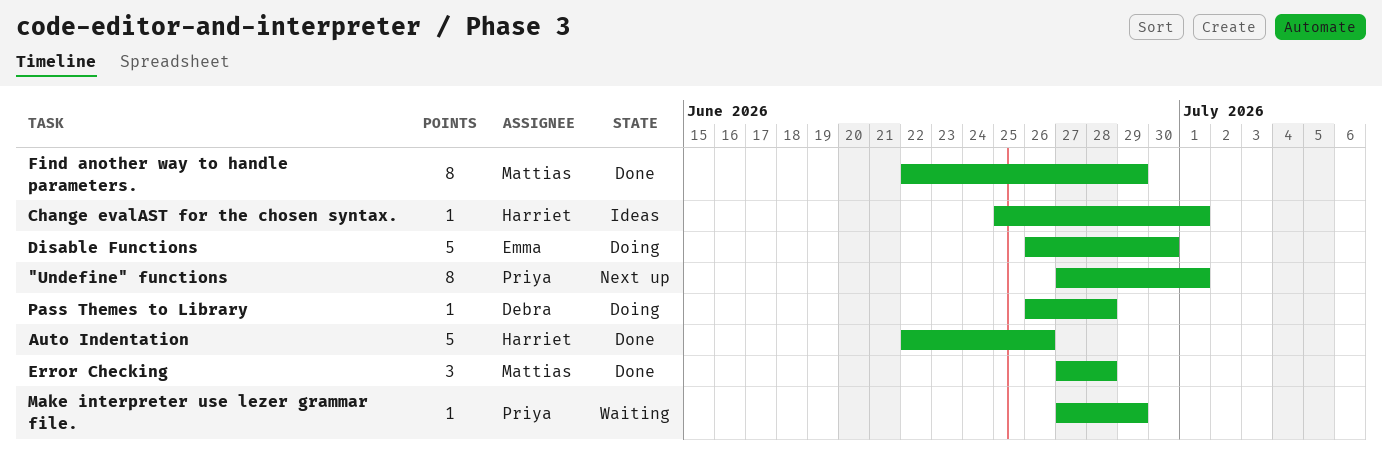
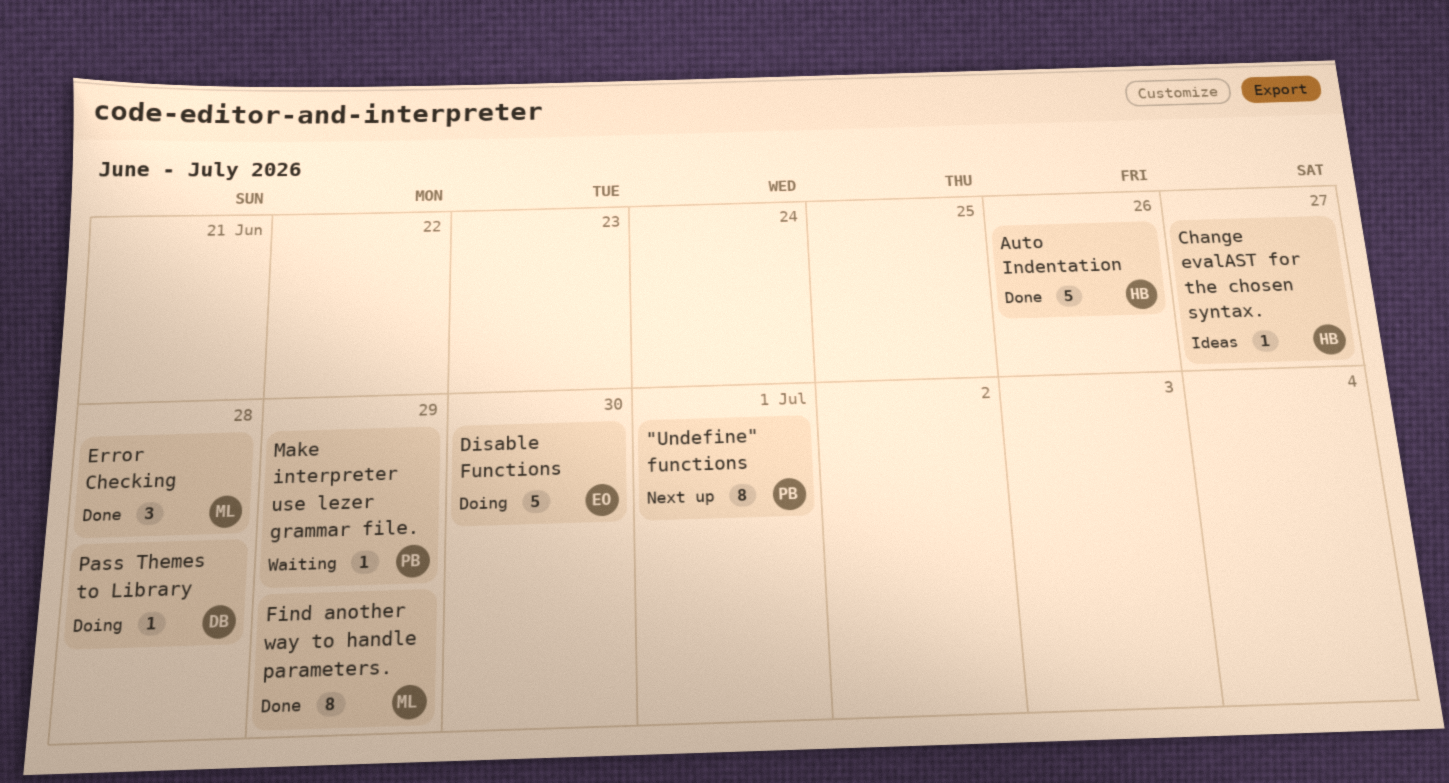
Change evalAST for the chosen syntax., due: Jul 1 -> Jun 27

